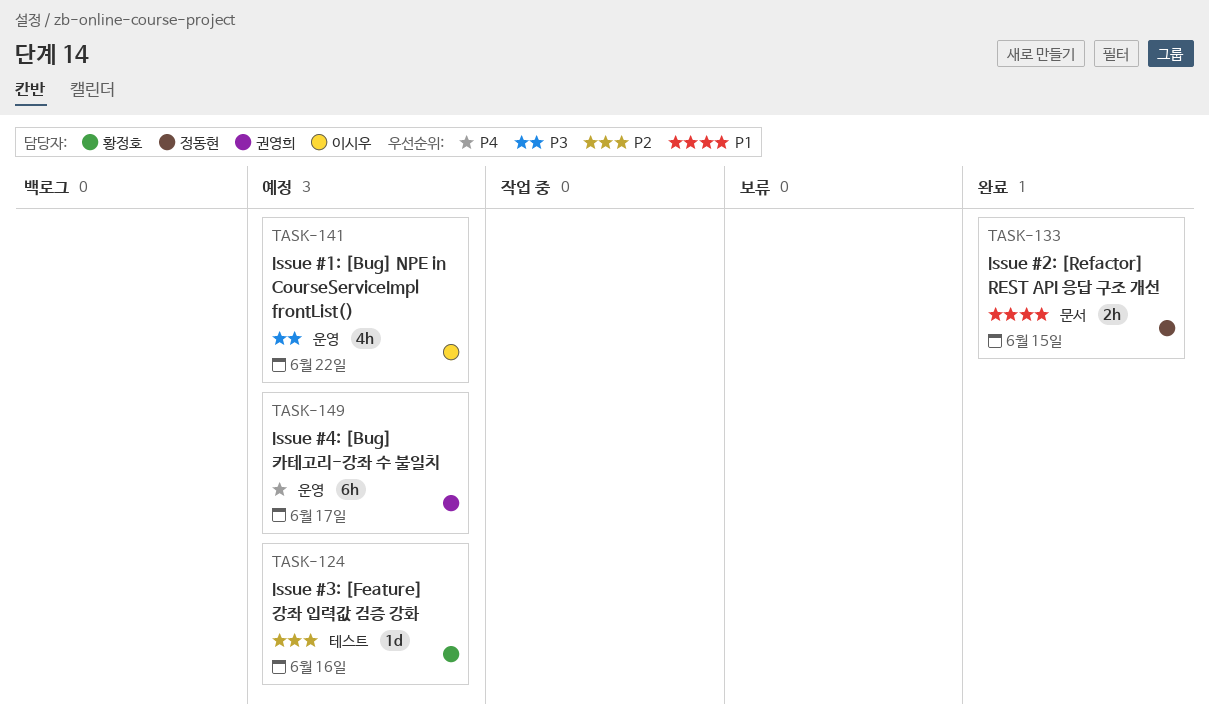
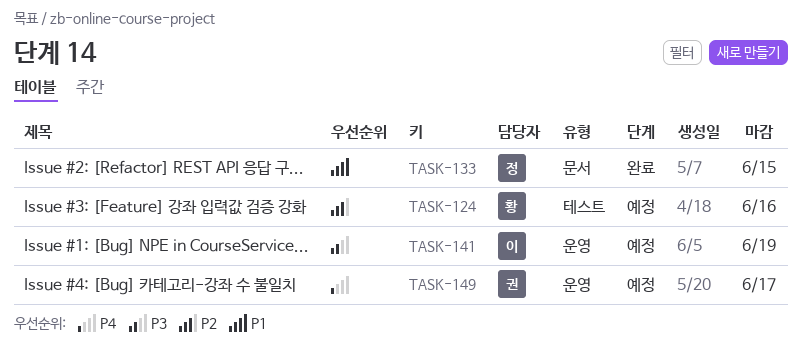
TASK-141, due: Jun 22 -> Jun 19

